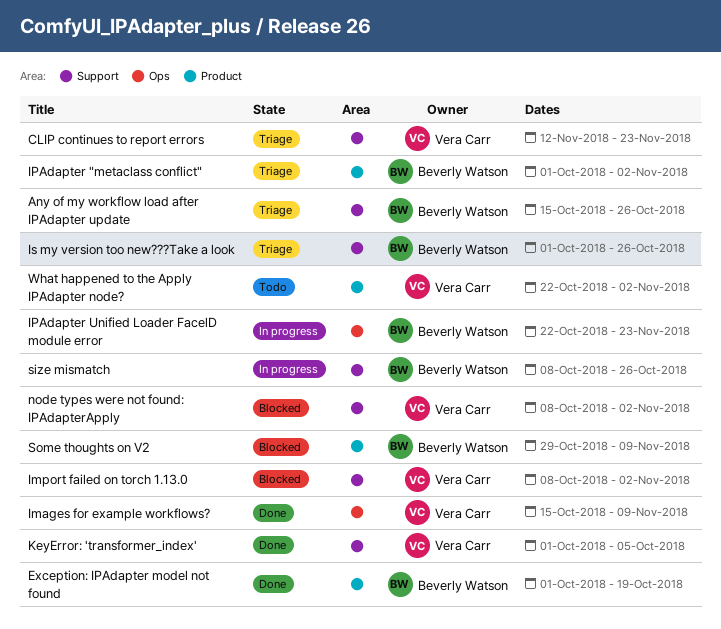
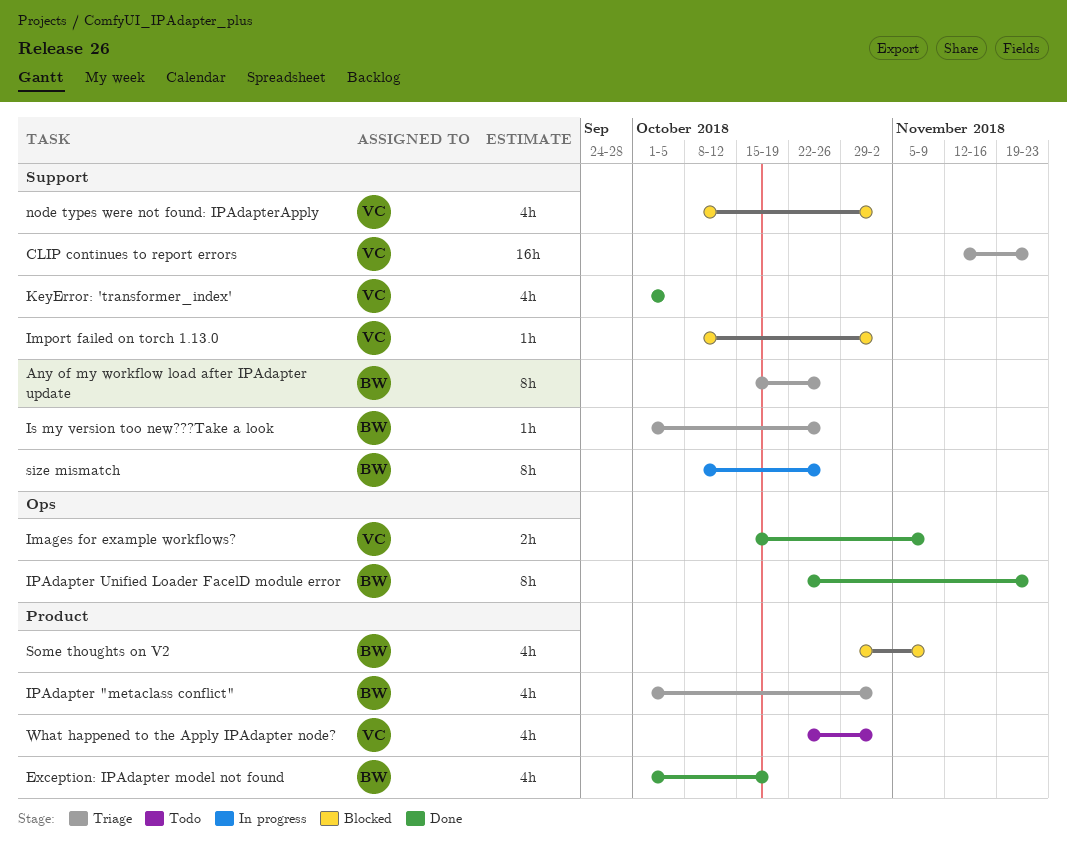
IPAdapter Unified Loader FacelD module error, status: In progress -> Done

